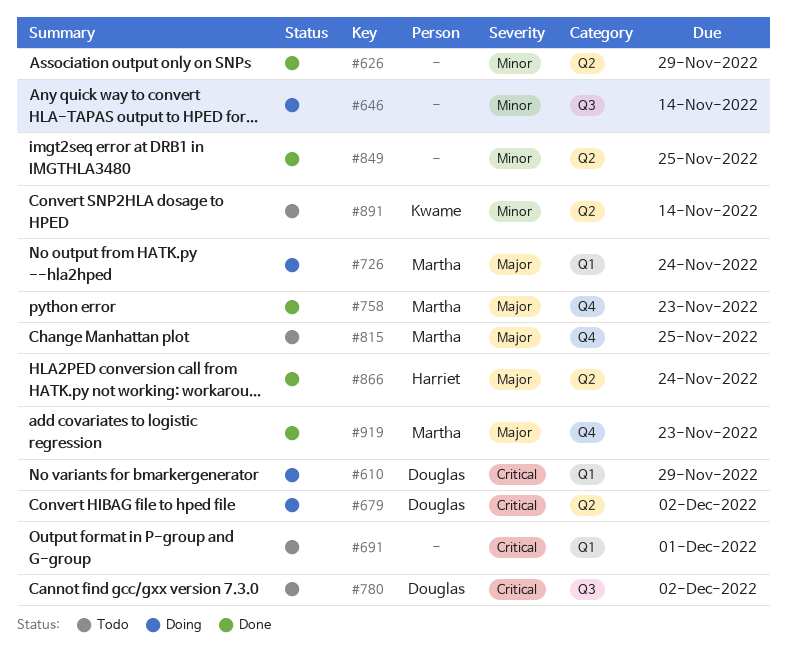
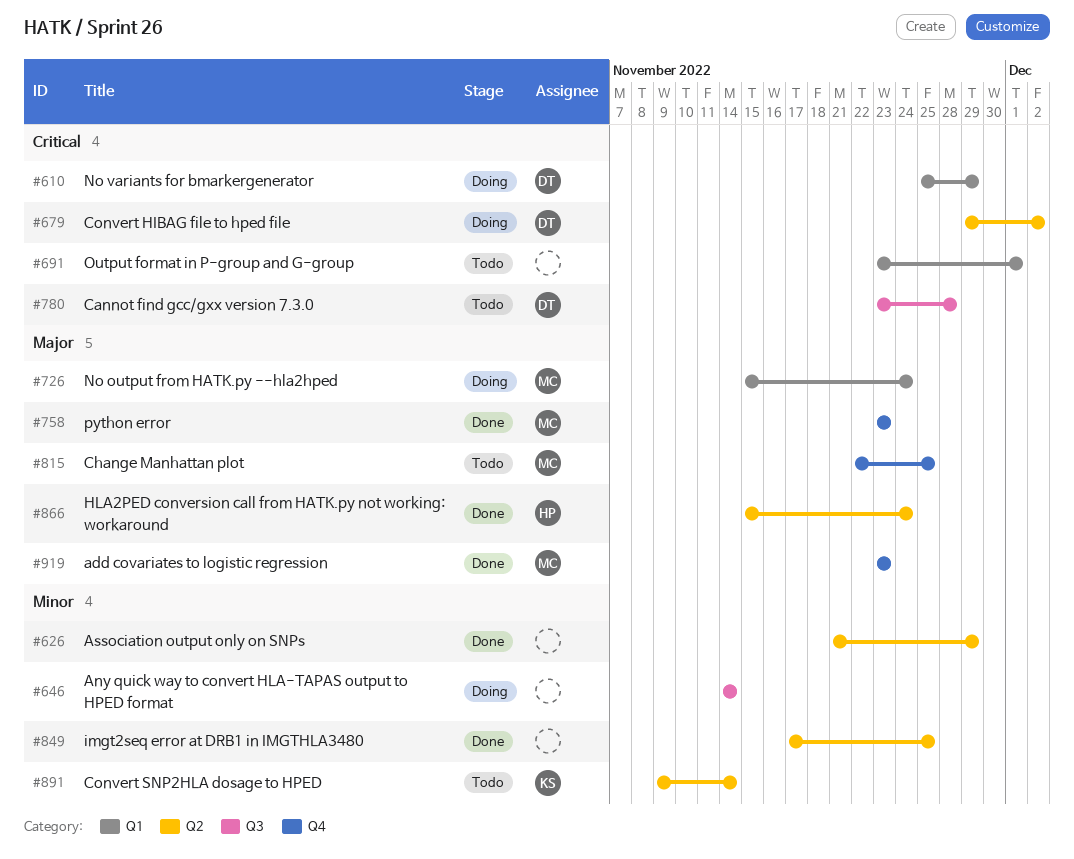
#780, due: Dec 2 -> Nov 28

